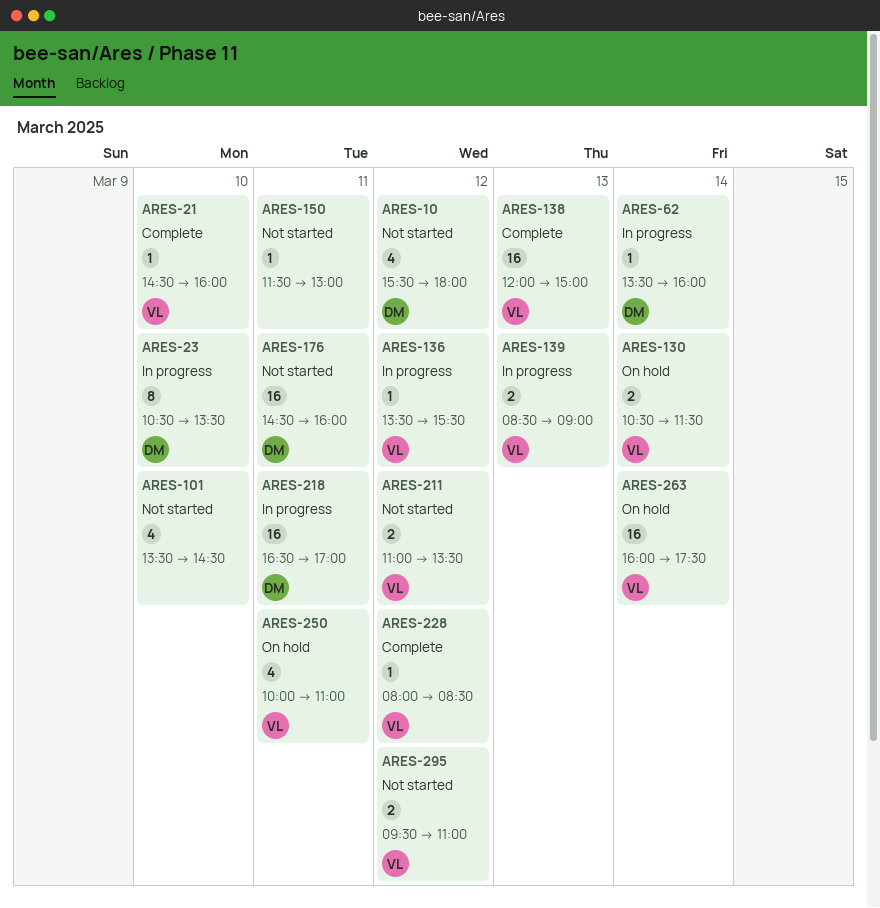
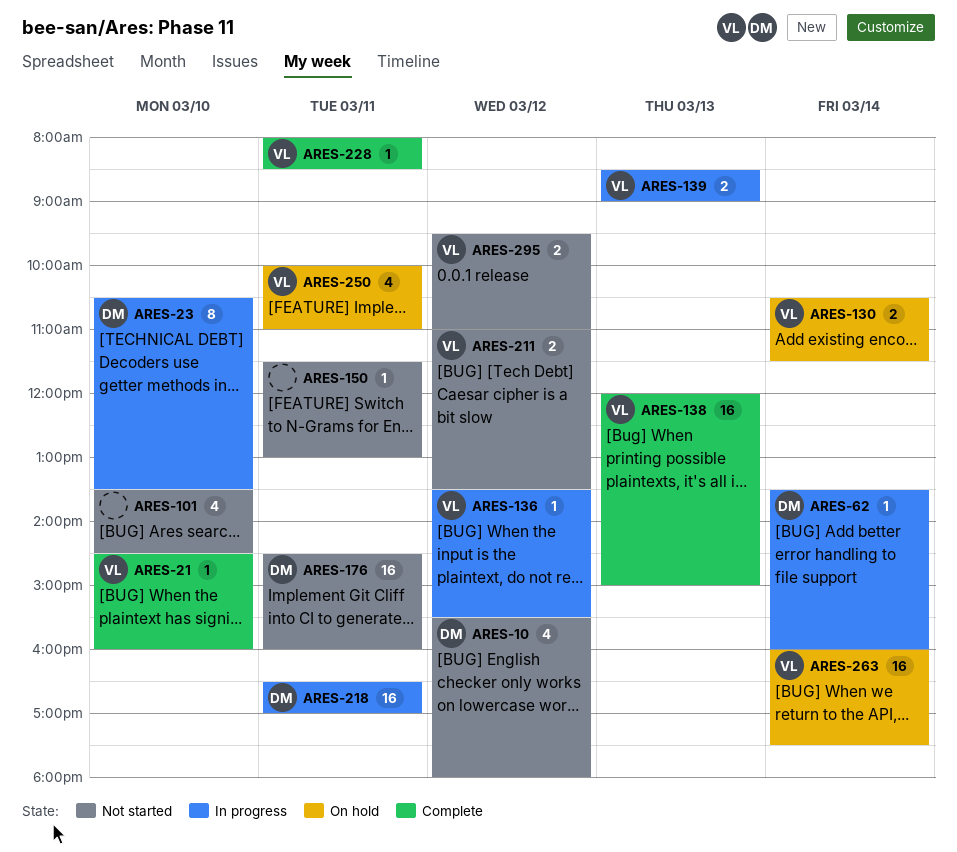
ARES-228, day: Mar 12 -> Mar 11

